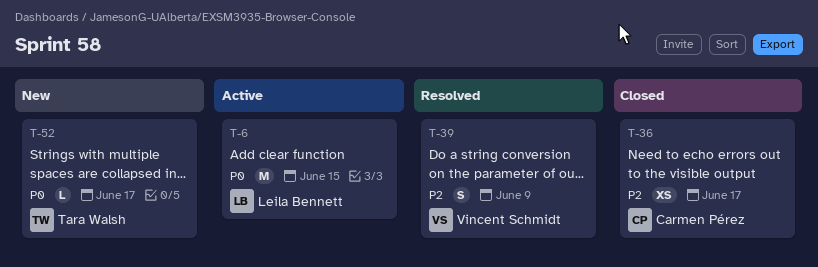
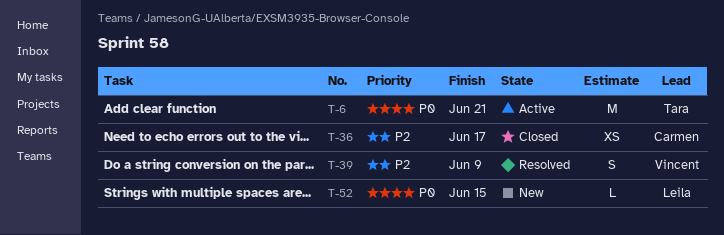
T-6, owner: Leila Bennett -> Tara Walsh
T-6, due: Jun 15 -> Jun 21
T-52, owner: Tara Walsh -> Leila Bennett
T-52, due: Jun 17 -> Jun 15

